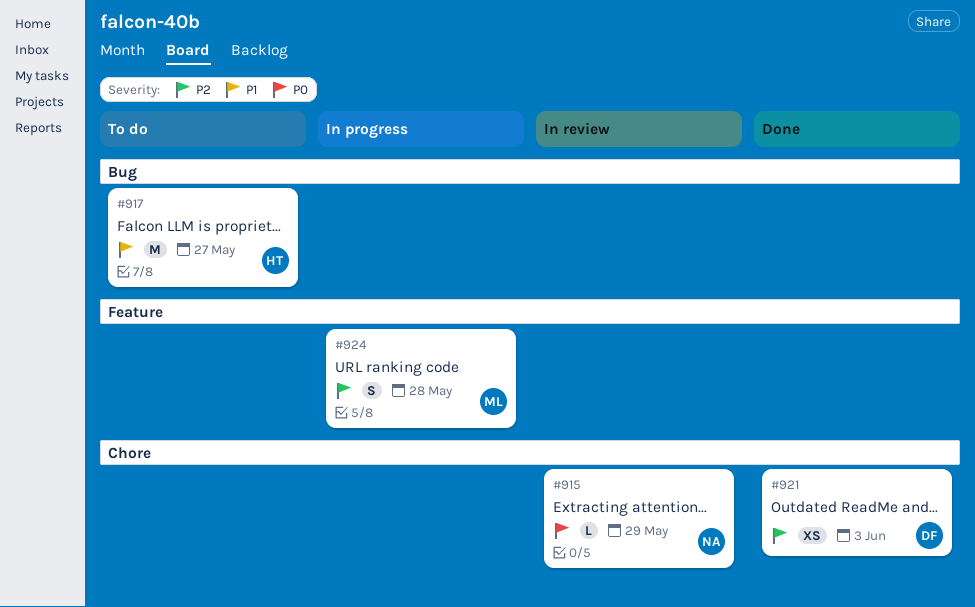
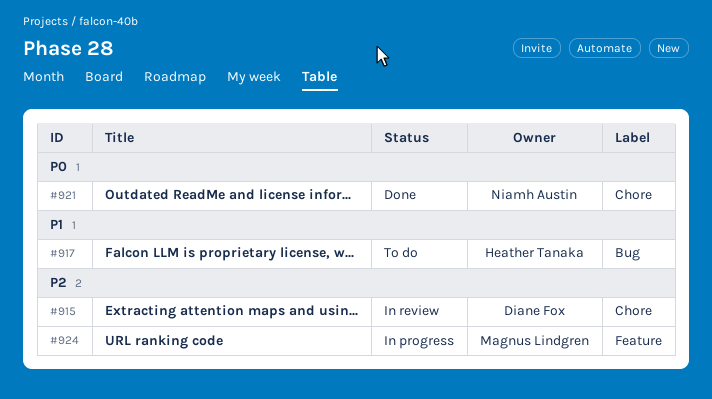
#915, owner: Niamh Austin -> Diane Fox
#915, priority: P0 -> P2
#921, owner: Diane Fox -> Niamh Austin
#921, priority: P2 -> P0

